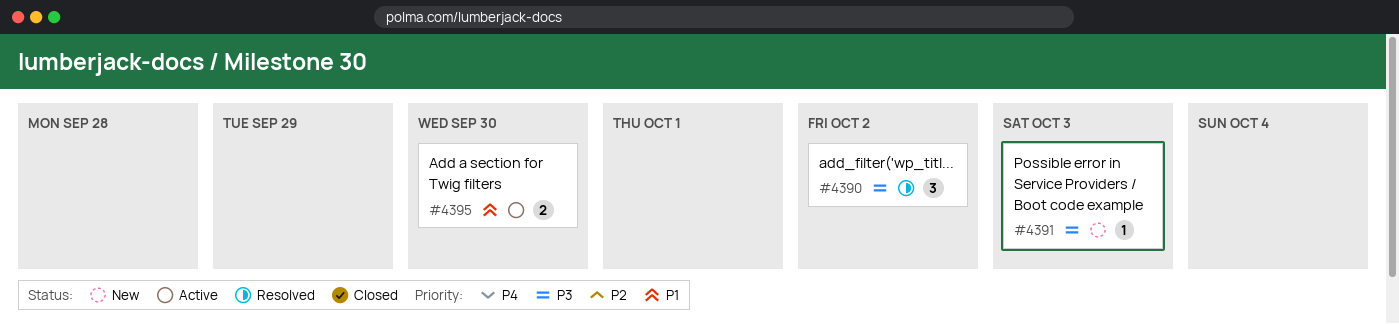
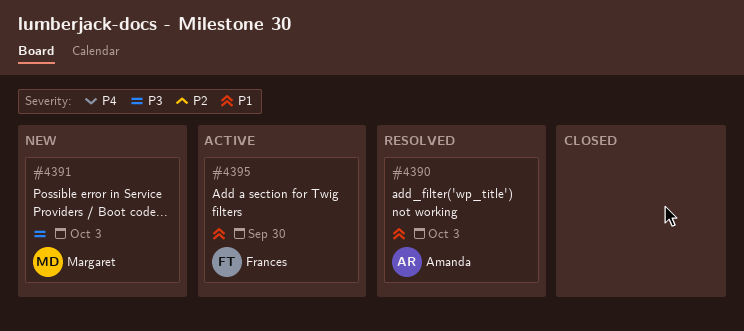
#4390, priority: P3 -> P1
#4390, due: Oct 2 -> Oct 3

